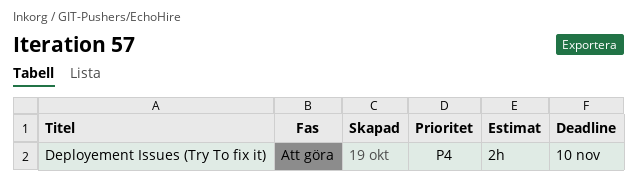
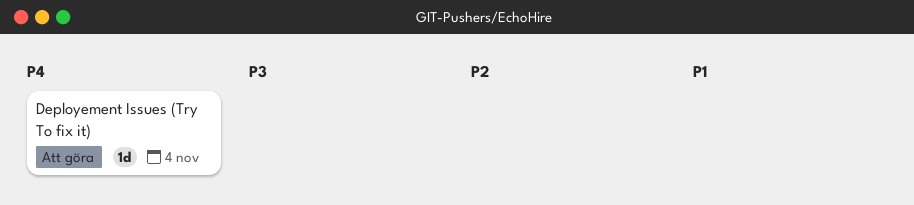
Deployement Issues (Try To fix it), estimate: 2h -> 1d
Deployement Issues (Try To fix it), due: Nov 10 -> Nov 4

